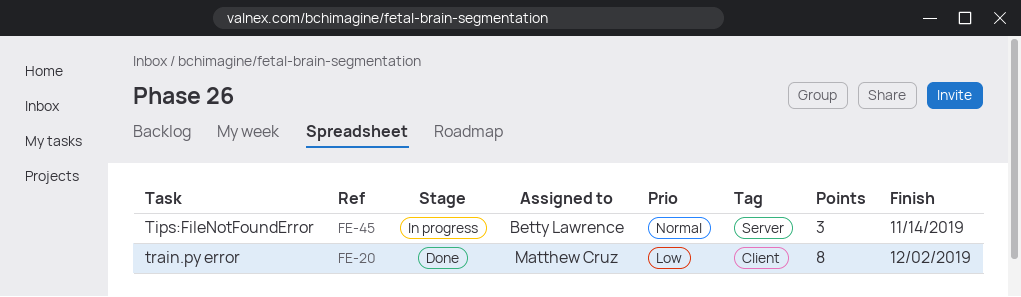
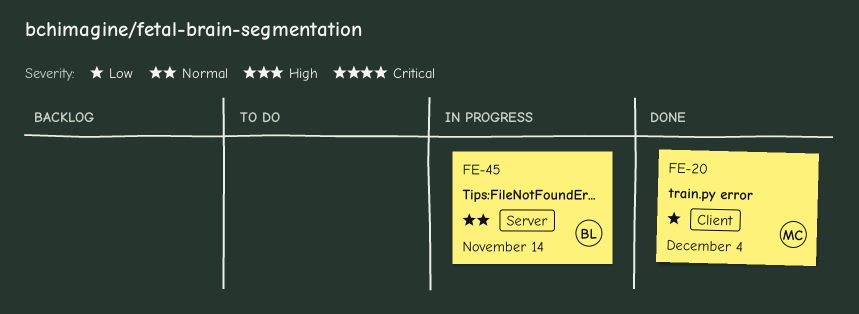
FE-20, due: Dec 2 -> Dec 4

